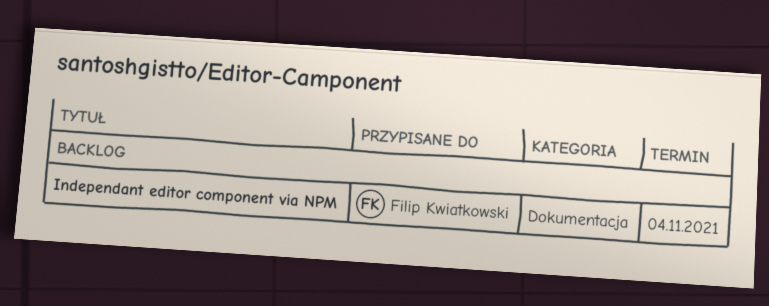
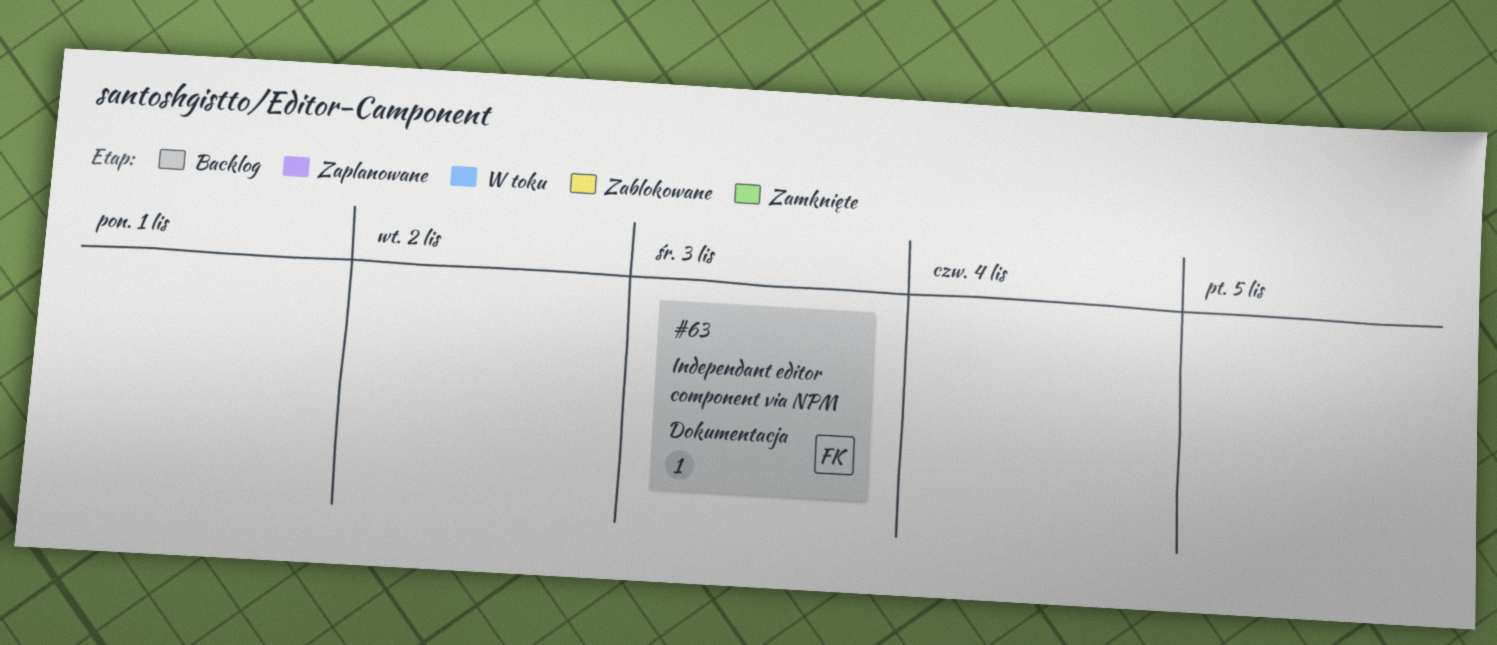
Independant editor component via NPM, due: Nov 4 -> Nov 3

